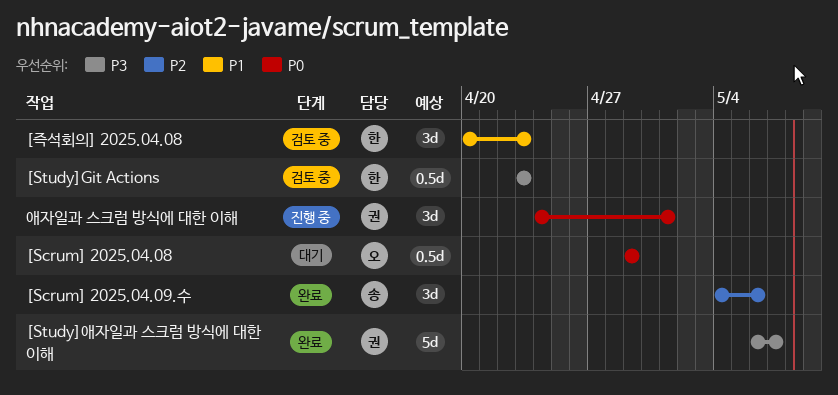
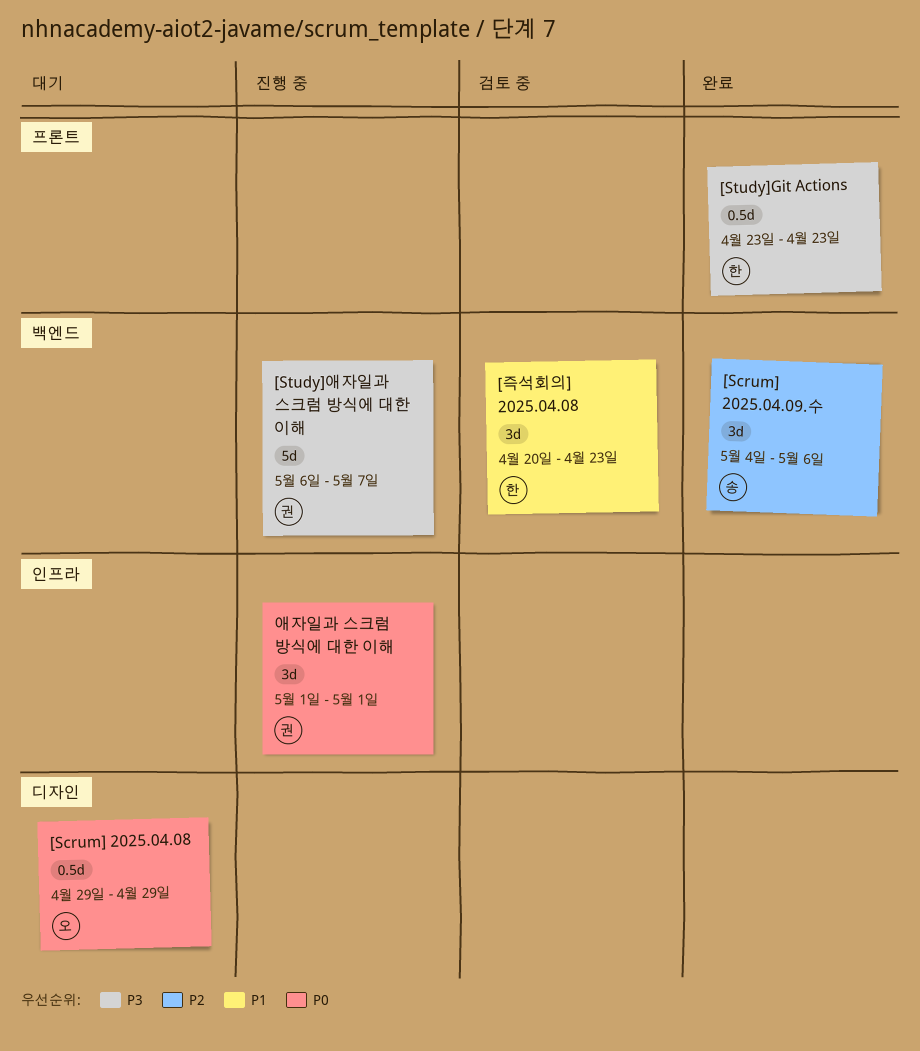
[Study]Git Actions, status: 검토 중 -> 완료
[Study]애자일과 스크럼 방식에 대한 이해, status: 완료 -> 진행 중
애자일과 스크럼 방식에 대한 이해, start: Apr 24 -> May 1

